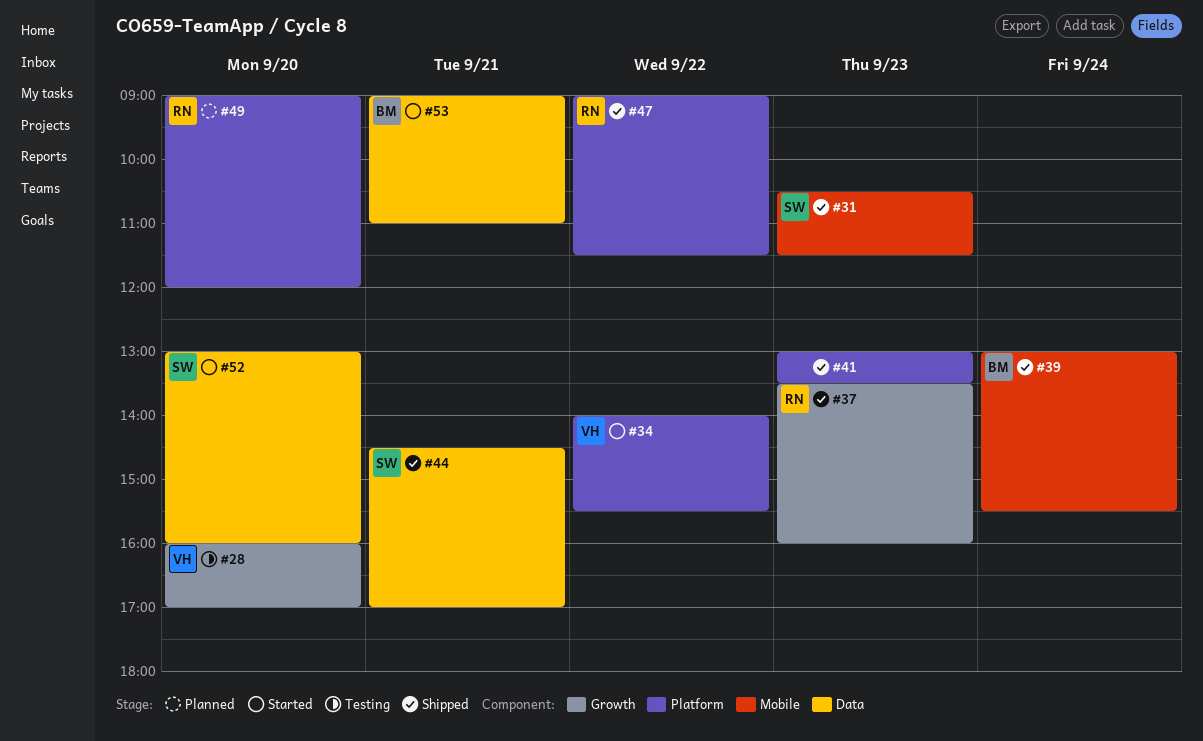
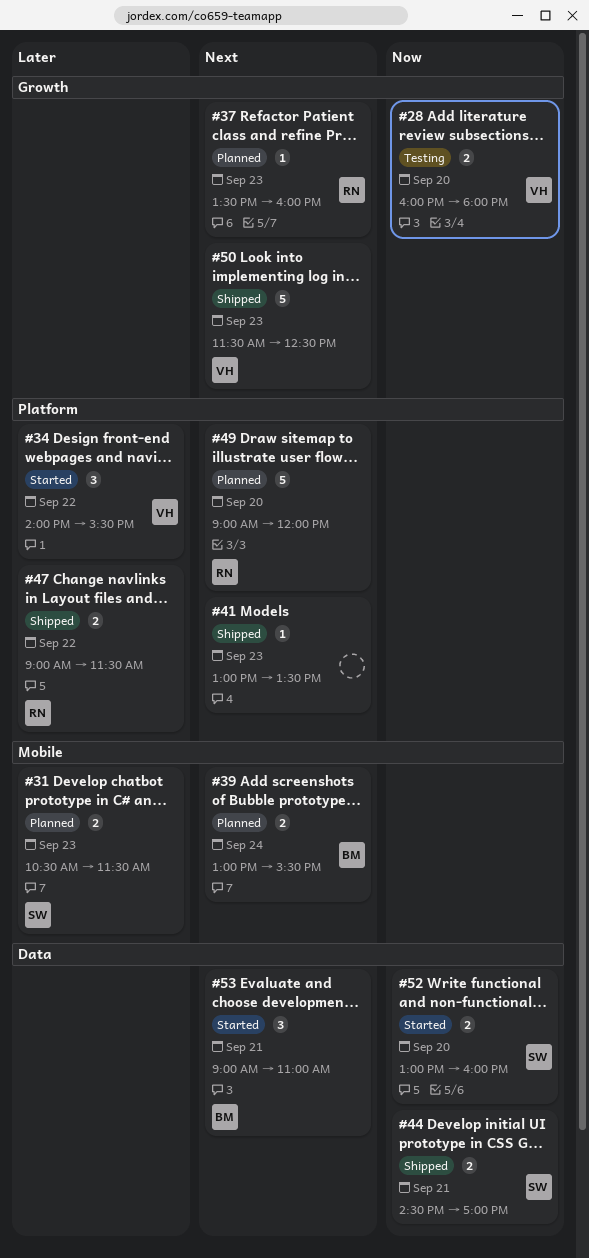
#28, ends: 17:00 -> 18:00
#31, status: Shipped -> Planned
#37, status: Shipped -> Planned
#39, status: Shipped -> Planned
#50: none -> present

